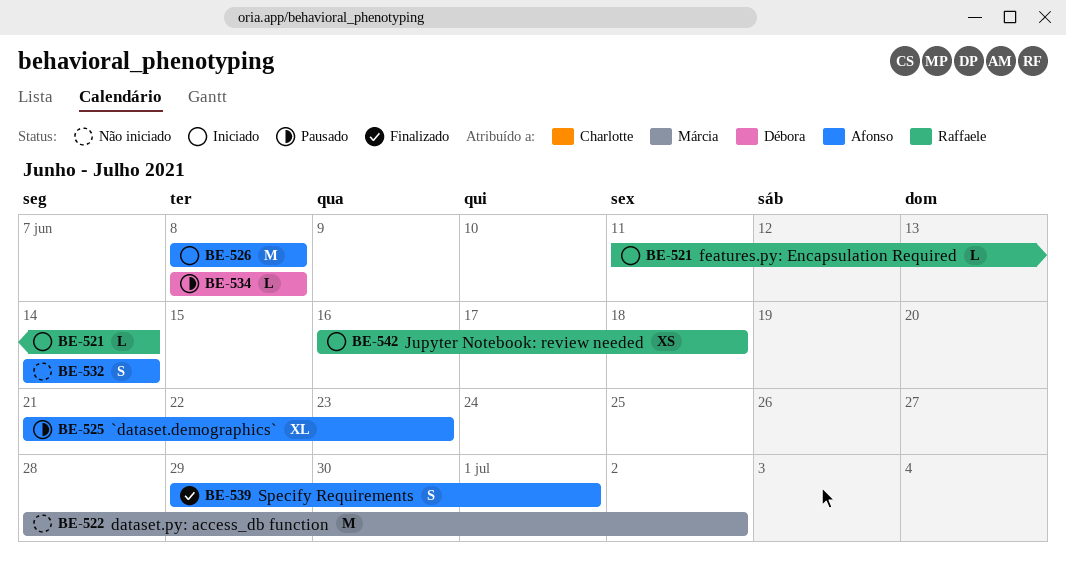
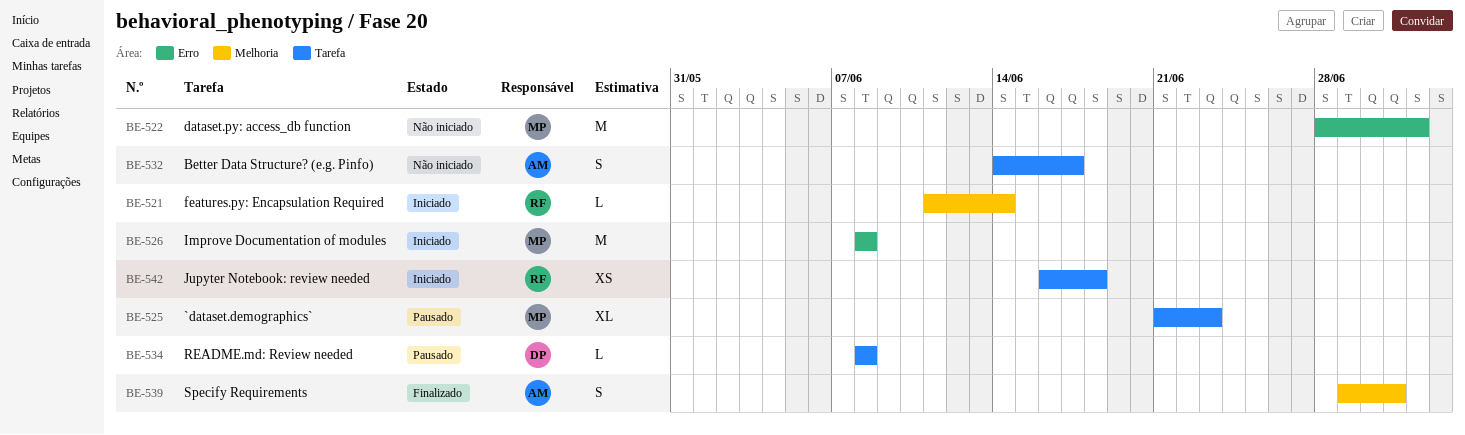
BE-525, owner: Afonso -> Márcia
BE-526, owner: Afonso -> Márcia
BE-532, due: Jun 14 -> Jun 17

